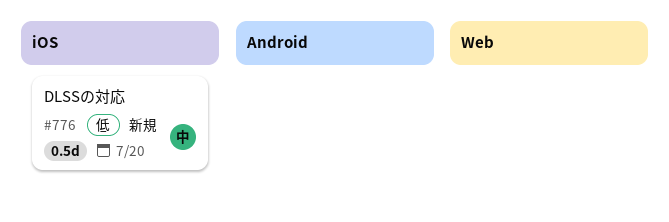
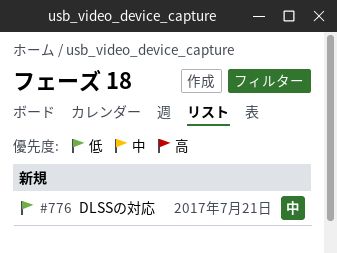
#776, due: Jul 20 -> Jul 21

